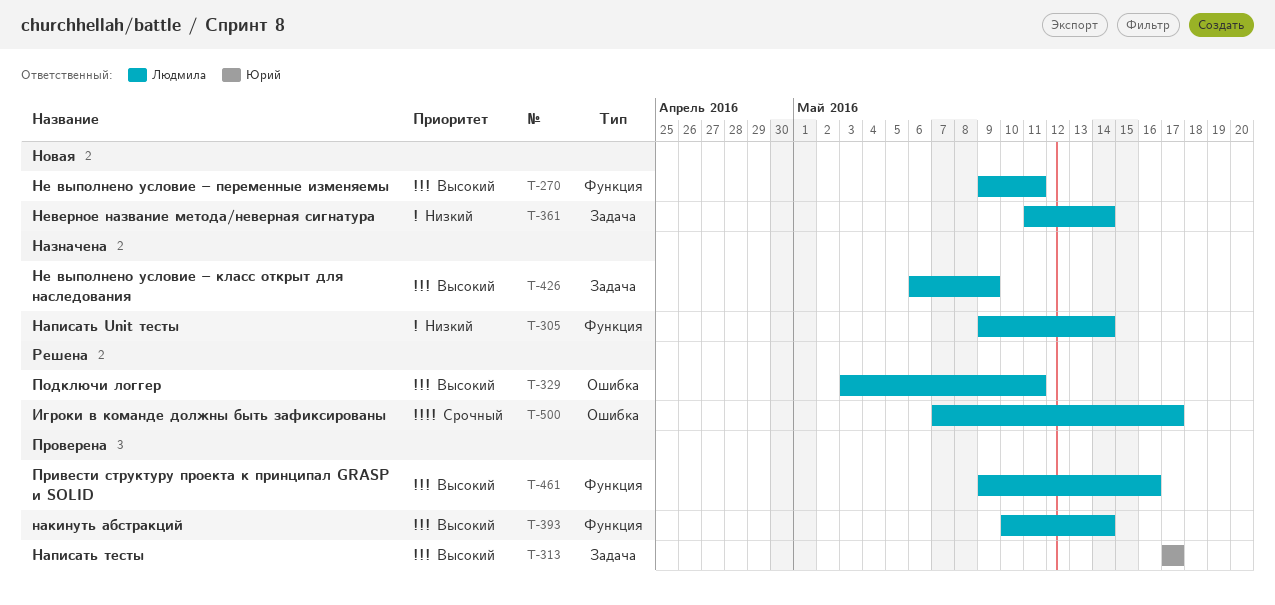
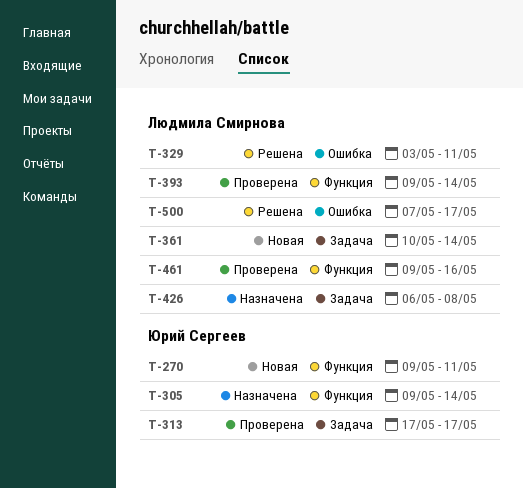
T-270, owner: Людмила Смирнова -> Юрий Сергеев
T-305, owner: Людмила Смирнова -> Юрий Сергеев
T-361, start: May 11 -> May 10
T-393, start: May 10 -> May 9
T-426, due: May 9 -> May 8

